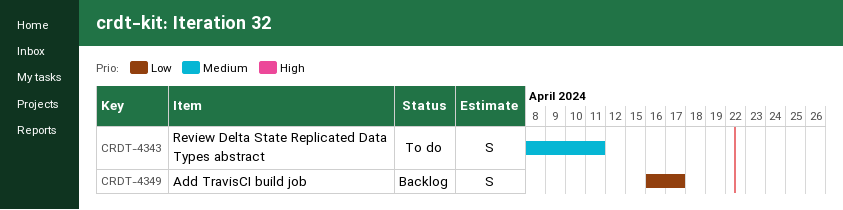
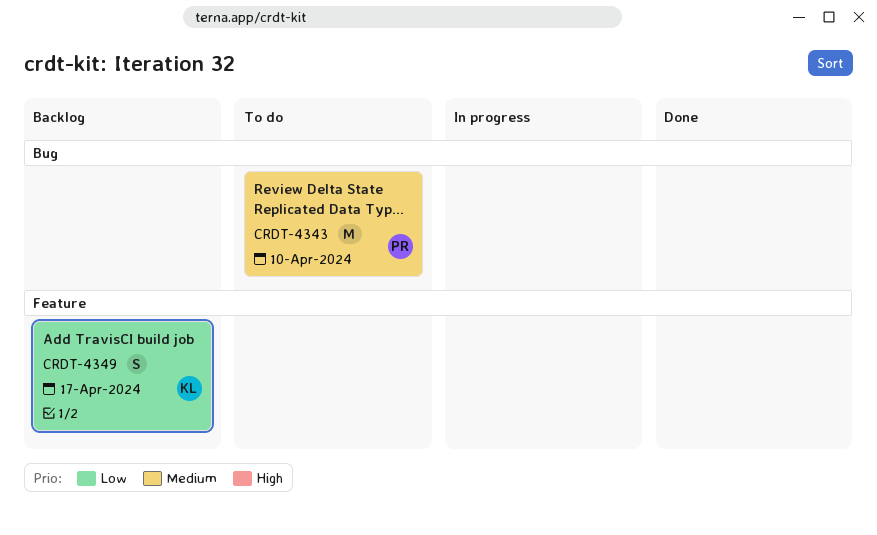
CRDT-4343, estimate: S -> M
CRDT-4343, due: Apr 11 -> Apr 10

